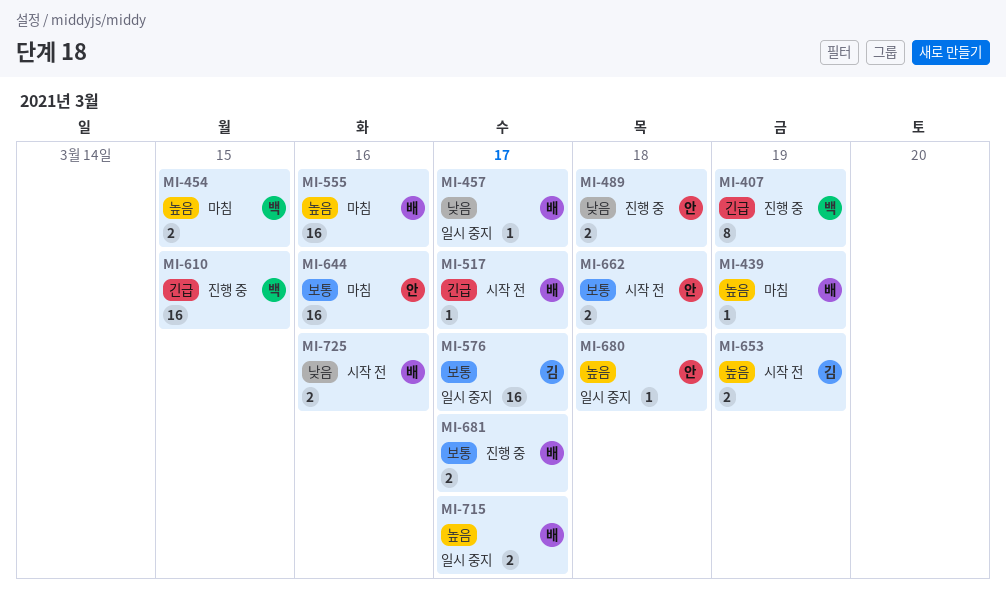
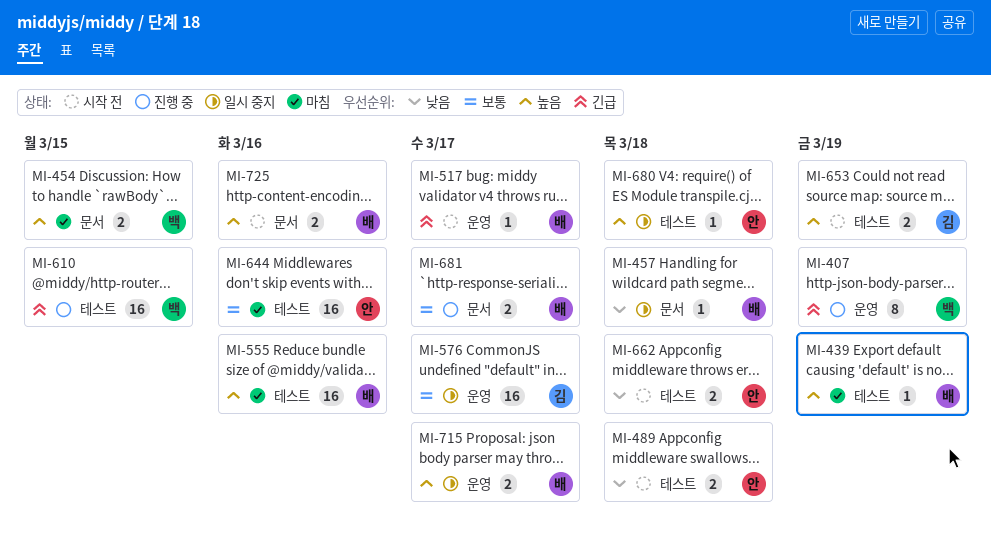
MI-457, due: Mar 17 -> Mar 18
MI-489, status: 진행 중 -> 시작 전
MI-662, priority: 보통 -> 낮음
MI-725, priority: 낮음 -> 높음

